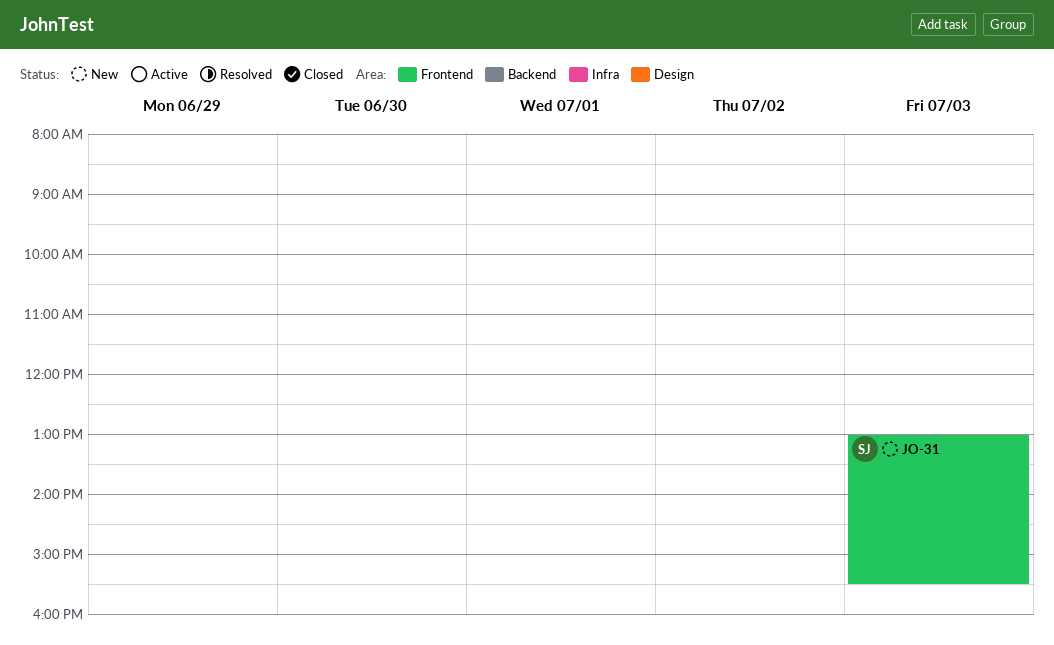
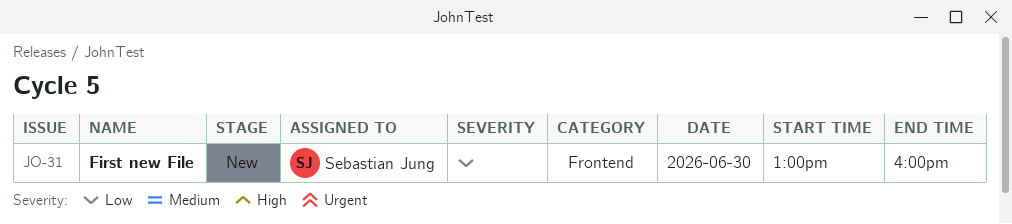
JO-31, day: Jul 3 -> Jun 30
JO-31, ends: 15:30 -> 16:00

